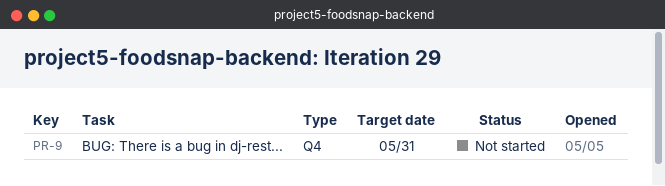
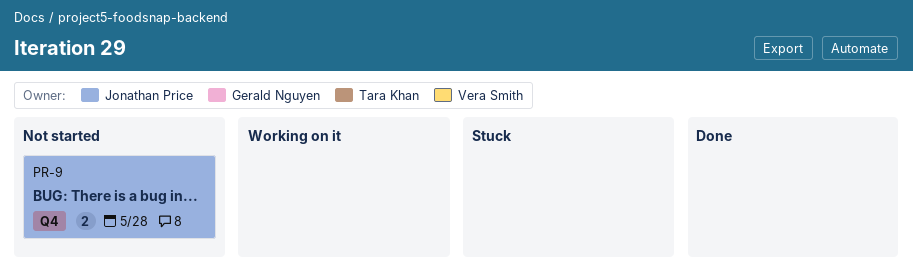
PR-9, due: May 31 -> May 28

